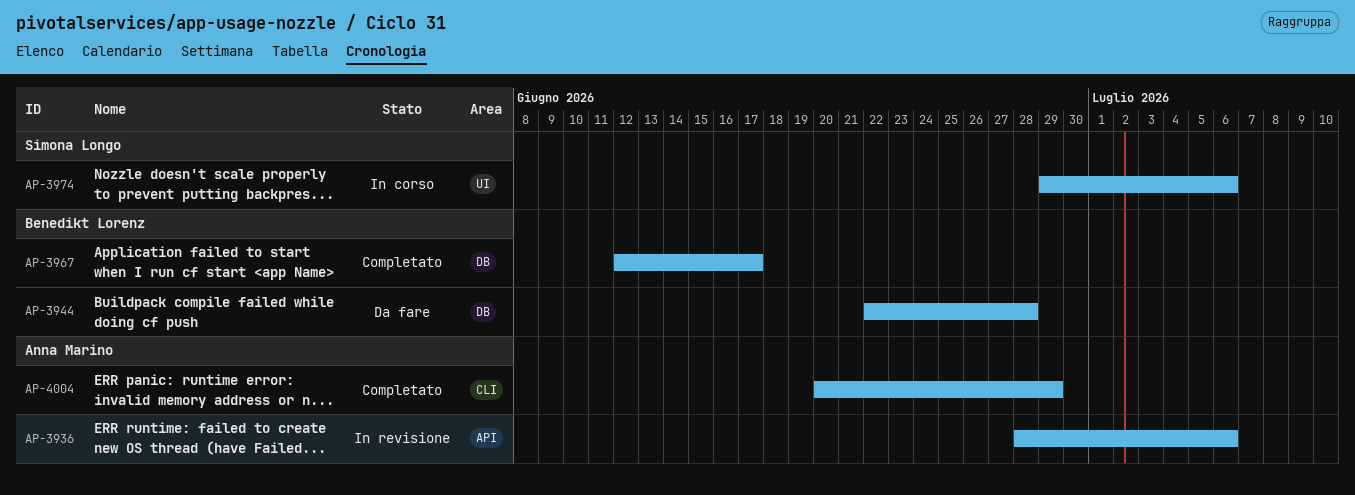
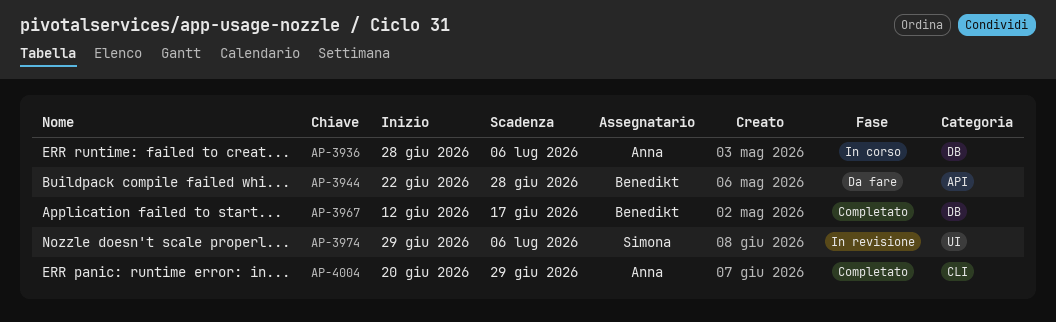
AP-3936, status: In revisione -> In corso
AP-3936, label: API -> DB
AP-3944, label: DB -> API
AP-3974, status: In corso -> In revisione

